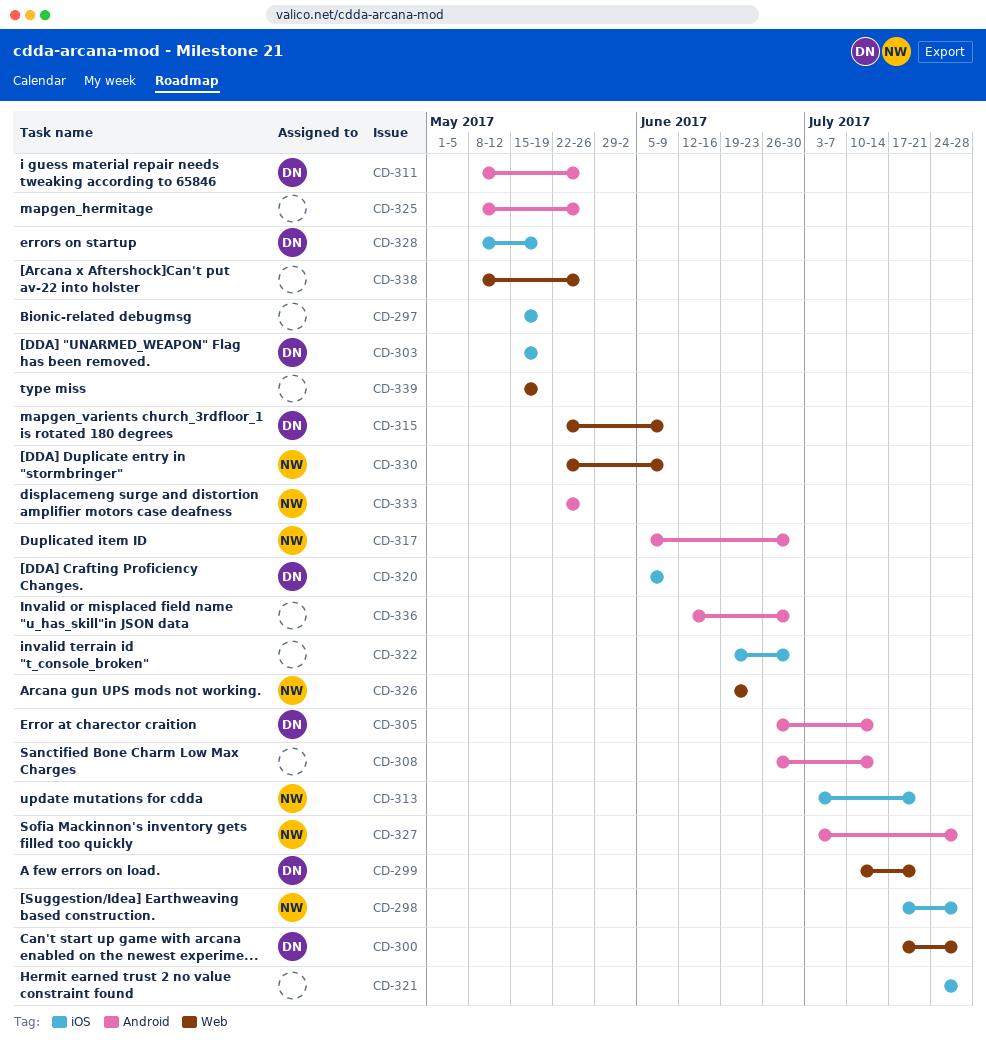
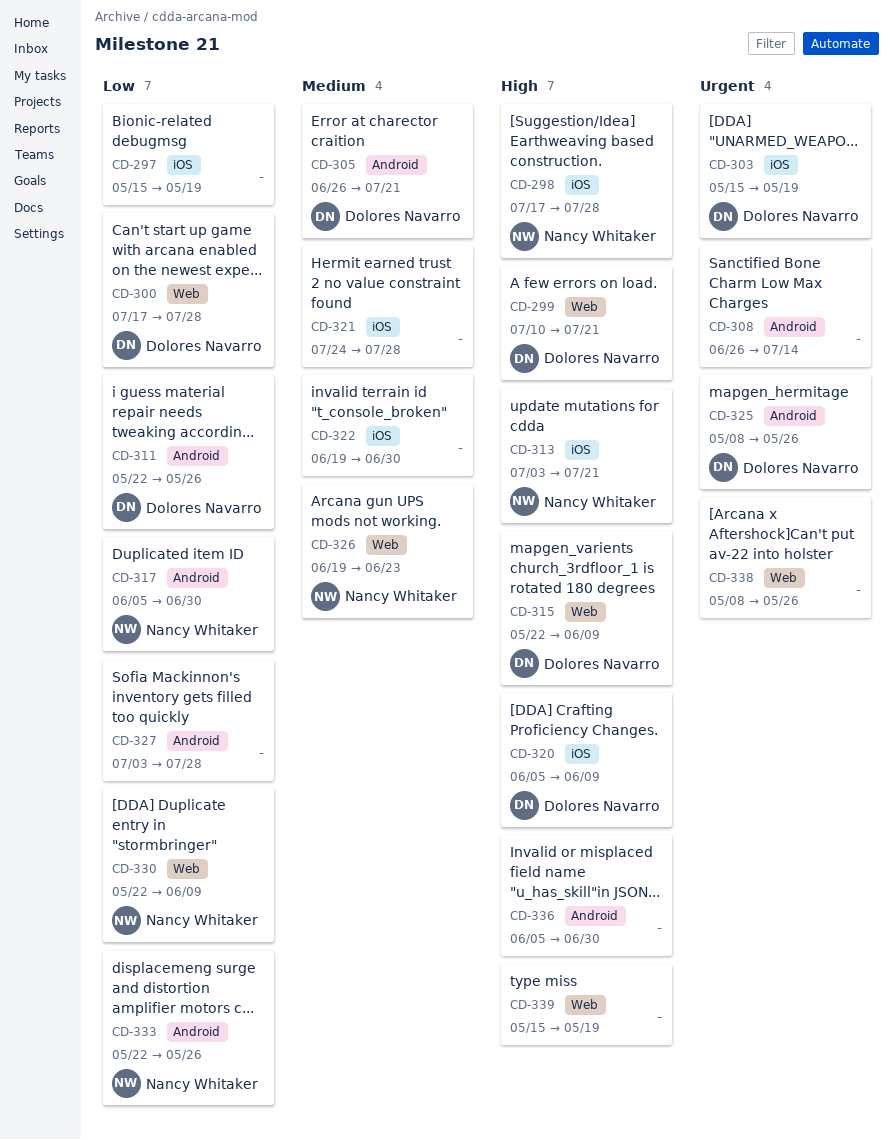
CD-305, due: Jul 14 -> Jul 21
CD-311, start: May 8 -> May 22
CD-325, owner: none -> Dolores Navarro
CD-327, owner: Nancy Whitaker -> none
CD-328: present -> none
CD-336, start: Jun 12 -> Jun 5

